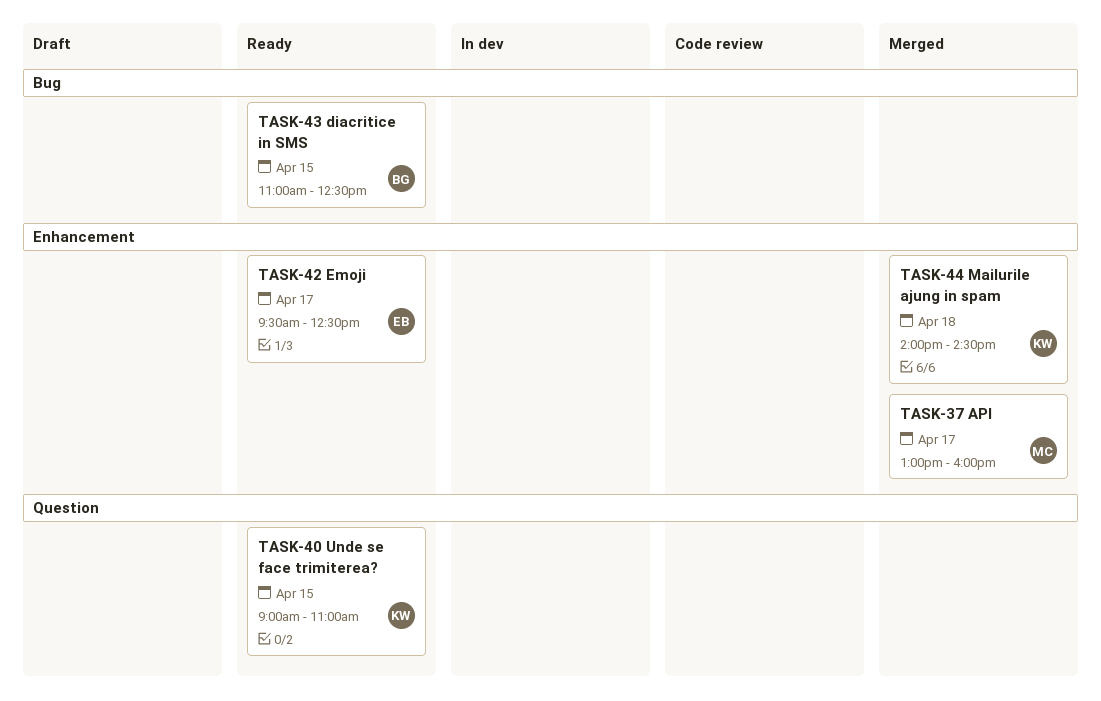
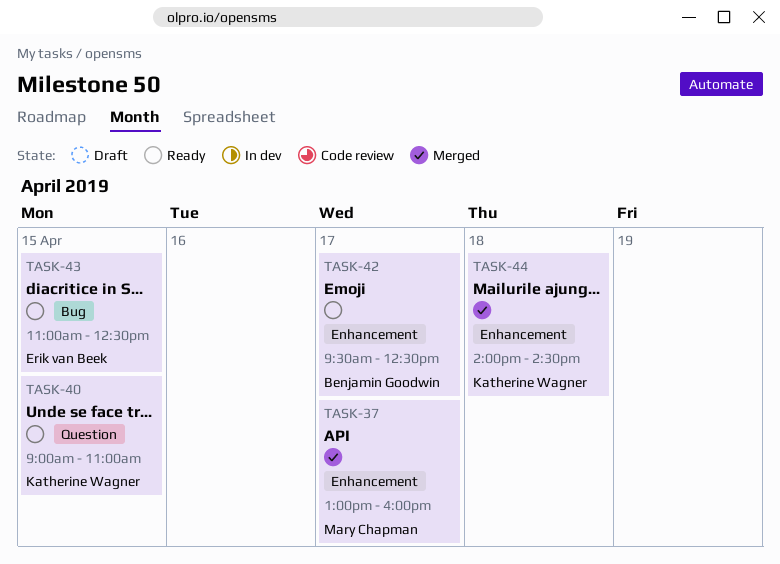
TASK-42, owner: Erik van Beek -> Benjamin Goodwin
TASK-43, owner: Benjamin Goodwin -> Erik van Beek

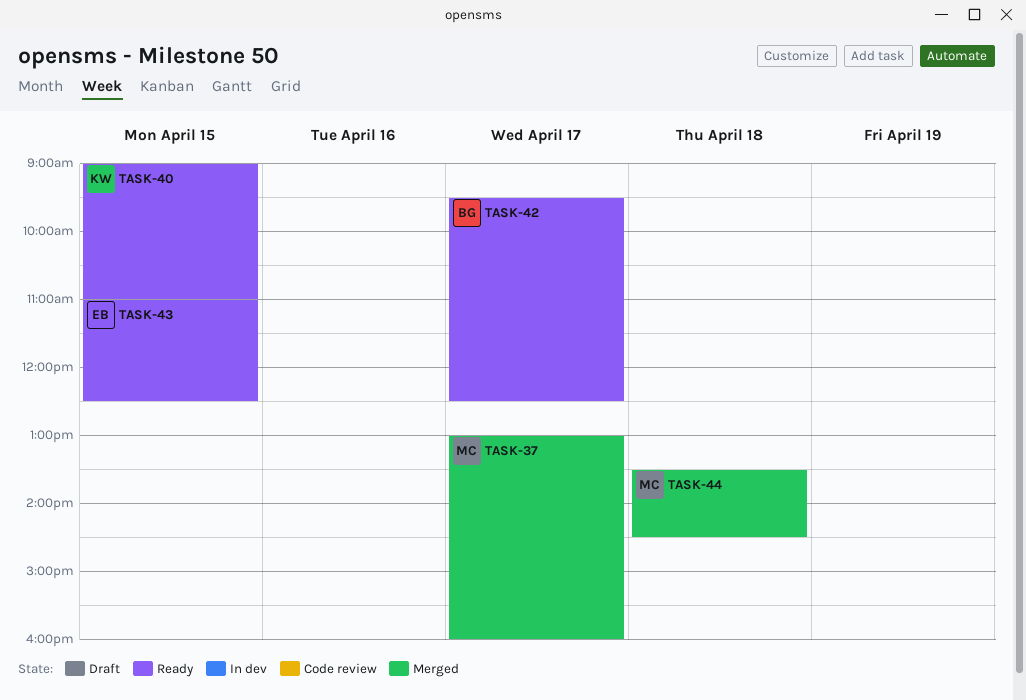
TASK-44, owner: Katherine Wagner -> Mary Chapman
TASK-44, begins: 14:00 -> 13:30

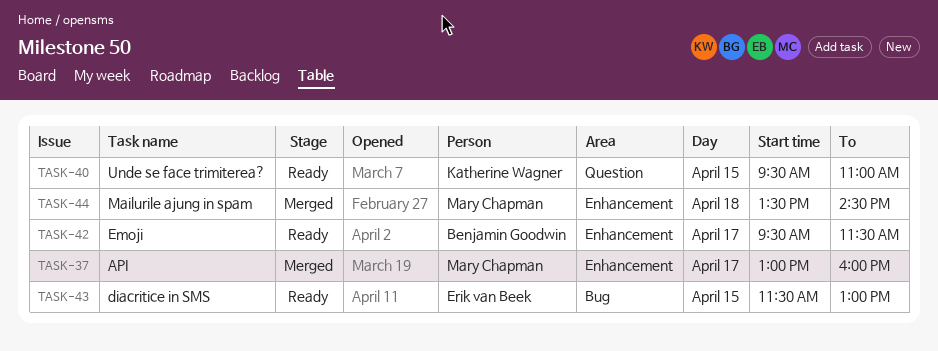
TASK-40, begins: 09:00 -> 09:30
TASK-42, ends: 12:30 -> 11:30
TASK-43, begins: 11:00 -> 11:30
TASK-43, ends: 12:30 -> 13:00

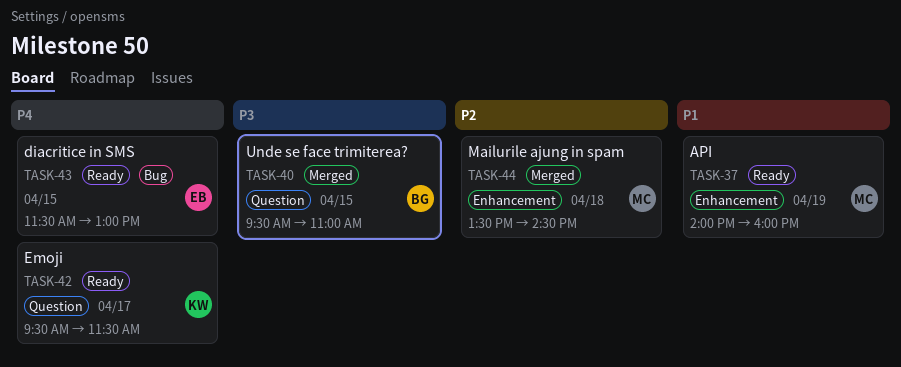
TASK-37, status: Merged -> Ready
TASK-37, day: Apr 17 -> Apr 19
TASK-37, begins: 13:00 -> 14:00
TASK-40, status: Ready -> Merged
TASK-40, owner: Katherine Wagner -> Benjamin Goodwin
TASK-42, owner: Benjamin Goodwin -> Katherine Wagner
TASK-42, label: Enhancement -> Question

